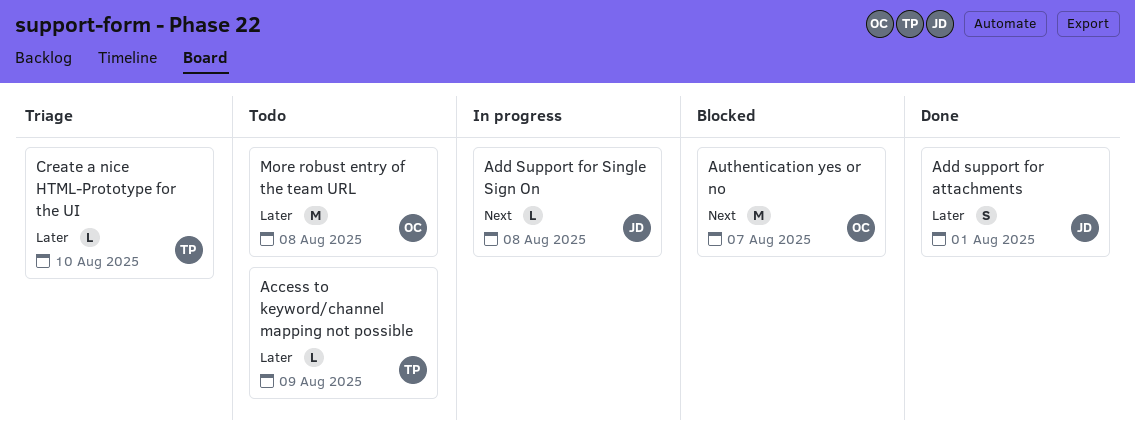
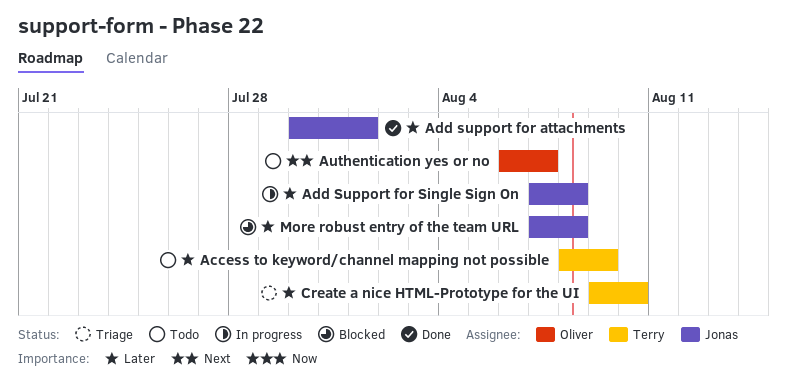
Add Support for Single Sign On, priority: Next -> Later
Authentication yes or no, status: Blocked -> Todo
More robust entry of the team URL, status: Todo -> Blocked
More robust entry of the team URL, owner: Oliver -> Jonas

